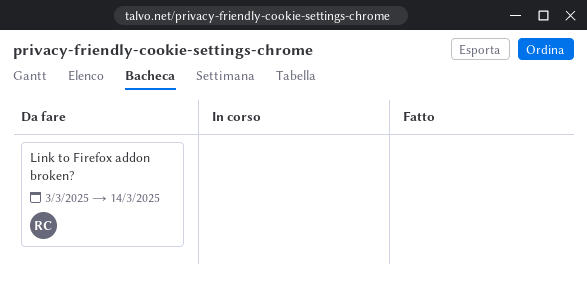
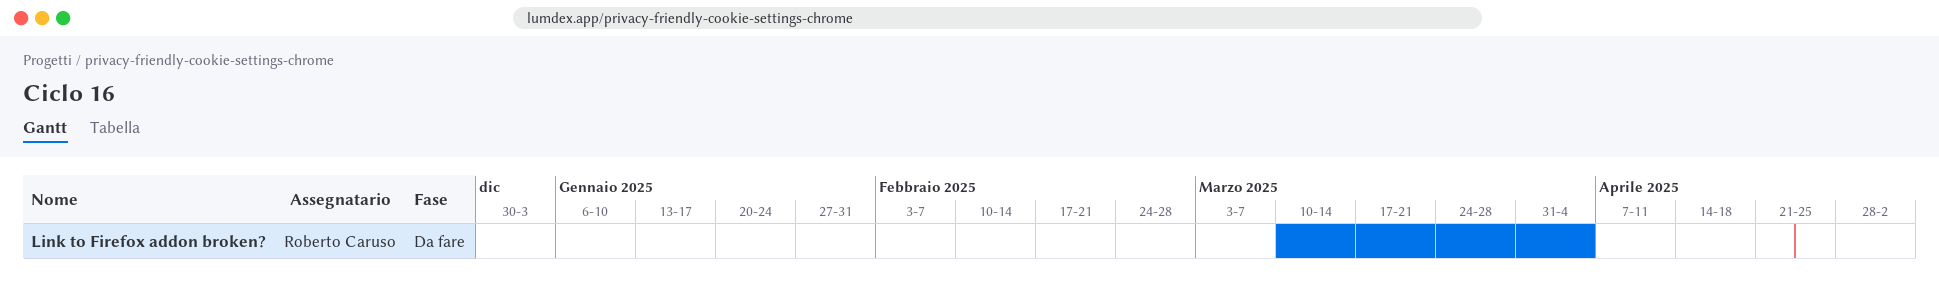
Link to Firefox addon broken?, start: Mar 3 -> Mar 10
Link to Firefox addon broken?, due: Mar 14 -> Apr 4

